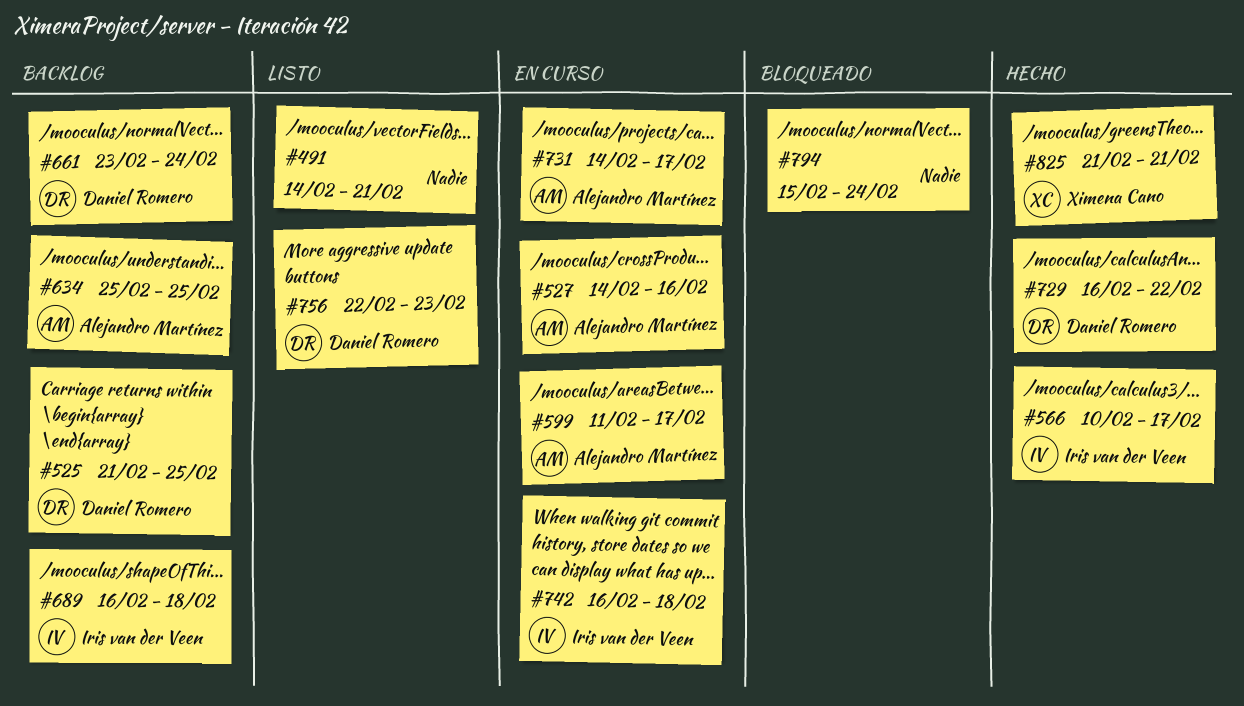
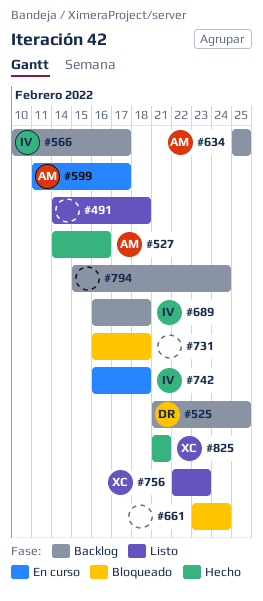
#491, due: Feb 21 -> Feb 18
#527, status: En curso -> Hecho
#566, status: Hecho -> Backlog
#661, status: Backlog -> Bloqueado
#661, owner: Daniel Romero -> none
#729: present -> none
#731, status: En curso -> Bloqueado
#731, owner: Alejandro Martínez -> none
#731, start: Feb 14 -> Feb 16
#731, due: Feb 17 -> Feb 18
#756, owner: Daniel Romero -> Ximena Cano
#794, status: Bloqueado -> Backlog

